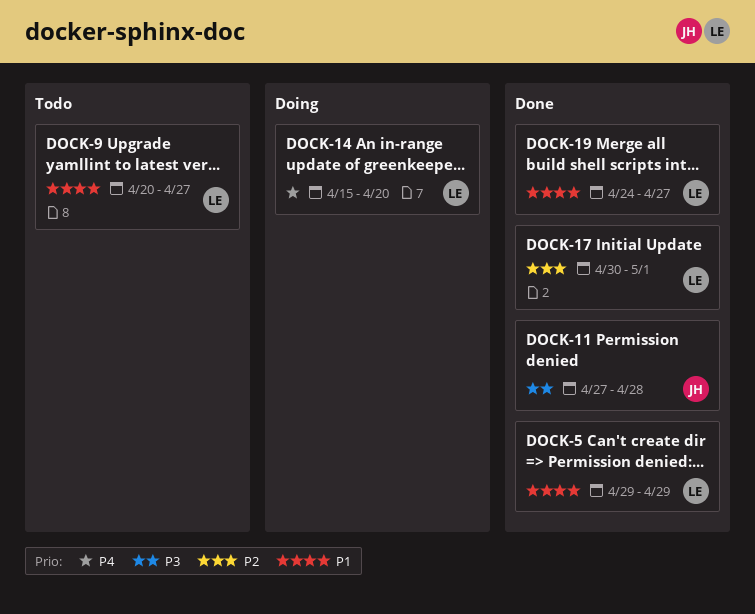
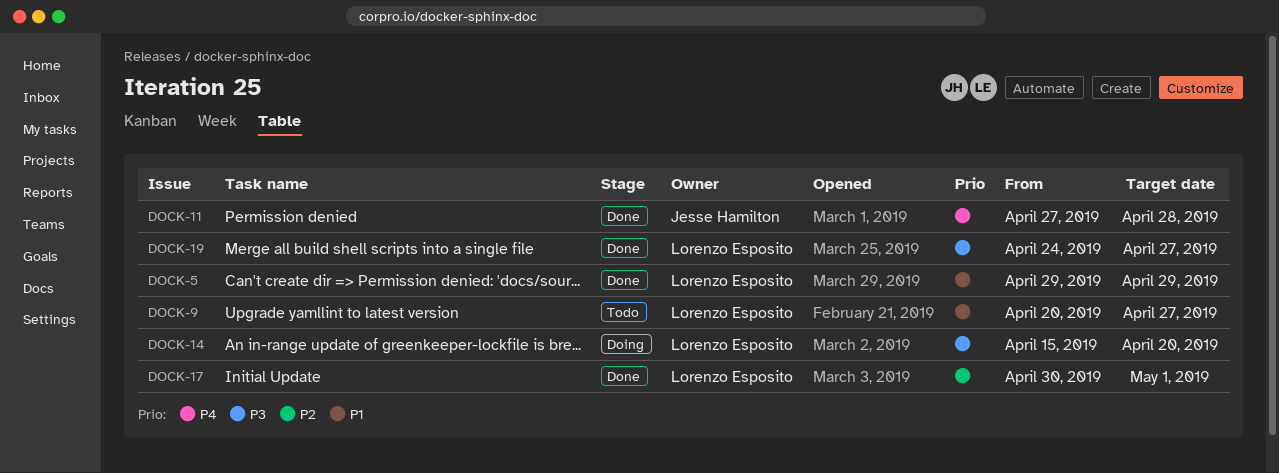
DOCK-11, priority: P3 -> P4
DOCK-14, priority: P4 -> P3
DOCK-19, priority: P1 -> P3

